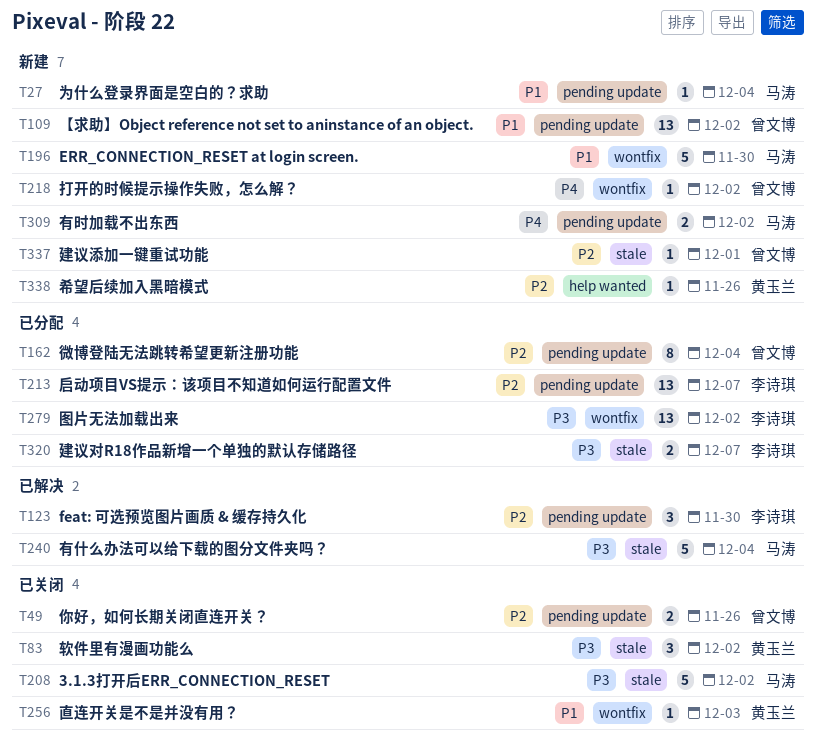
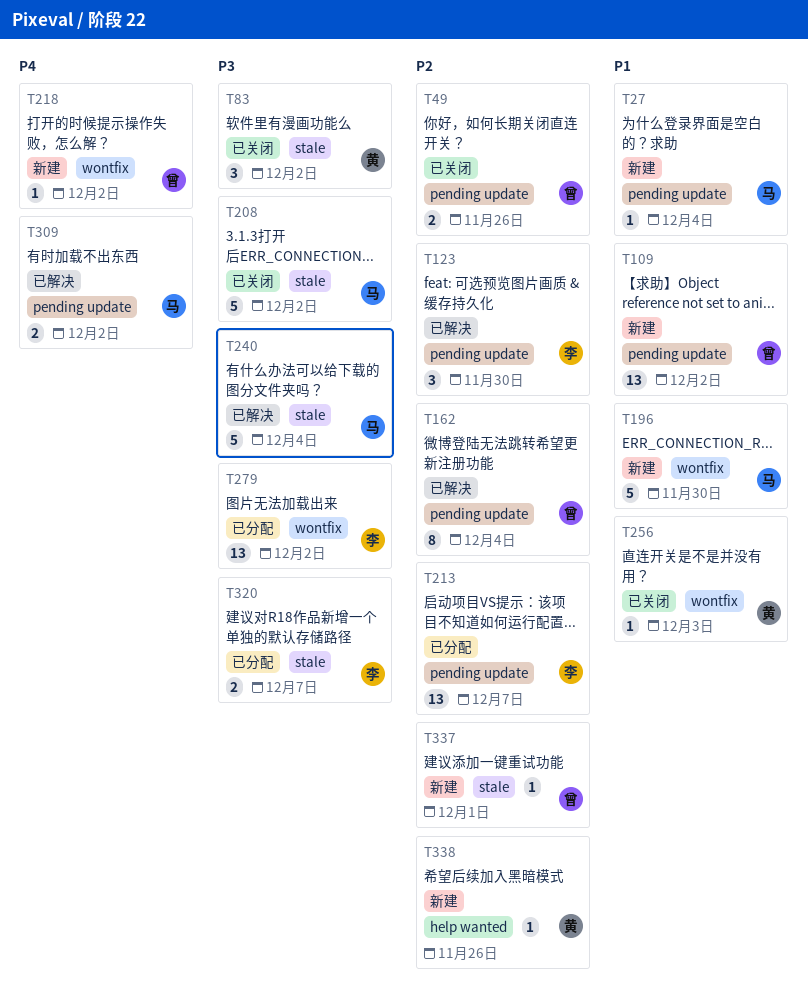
T162, status: 已分配 -> 已解决
T309, status: 新建 -> 已解决

